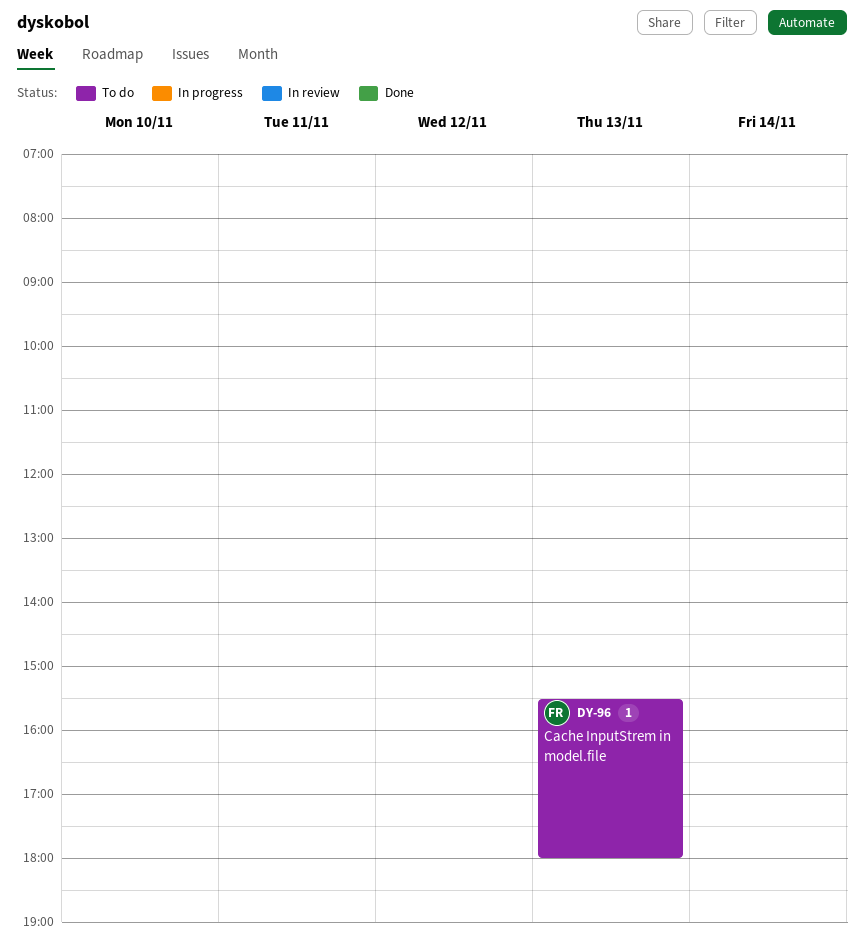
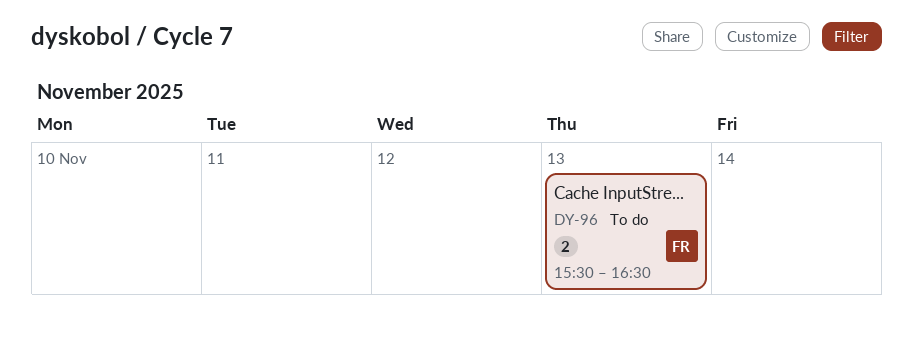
DY-96, estimate: 1 -> 2
DY-96, ends: 18:00 -> 16:30

